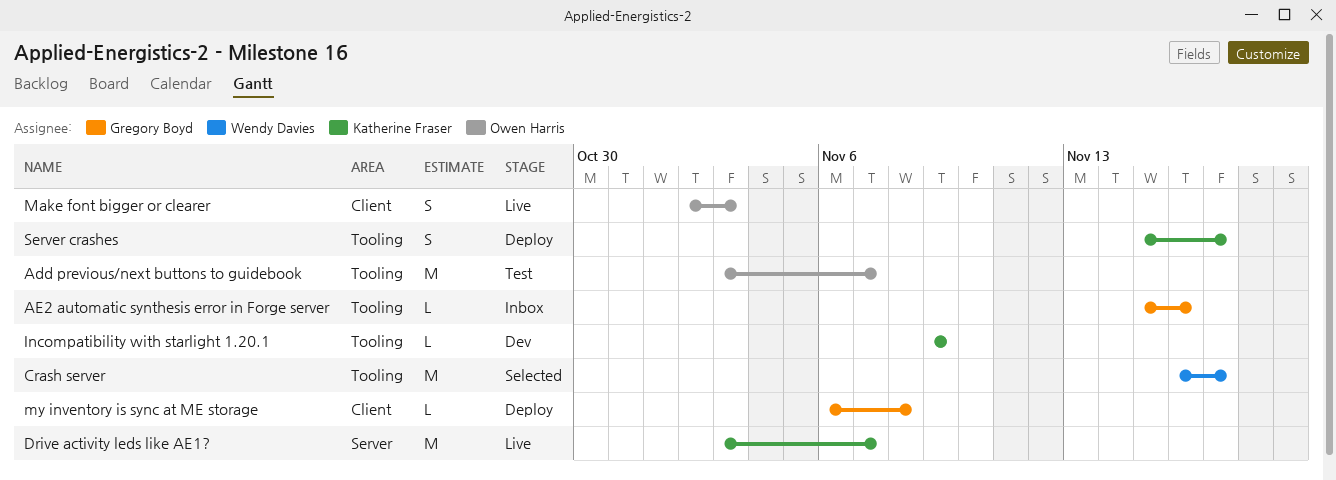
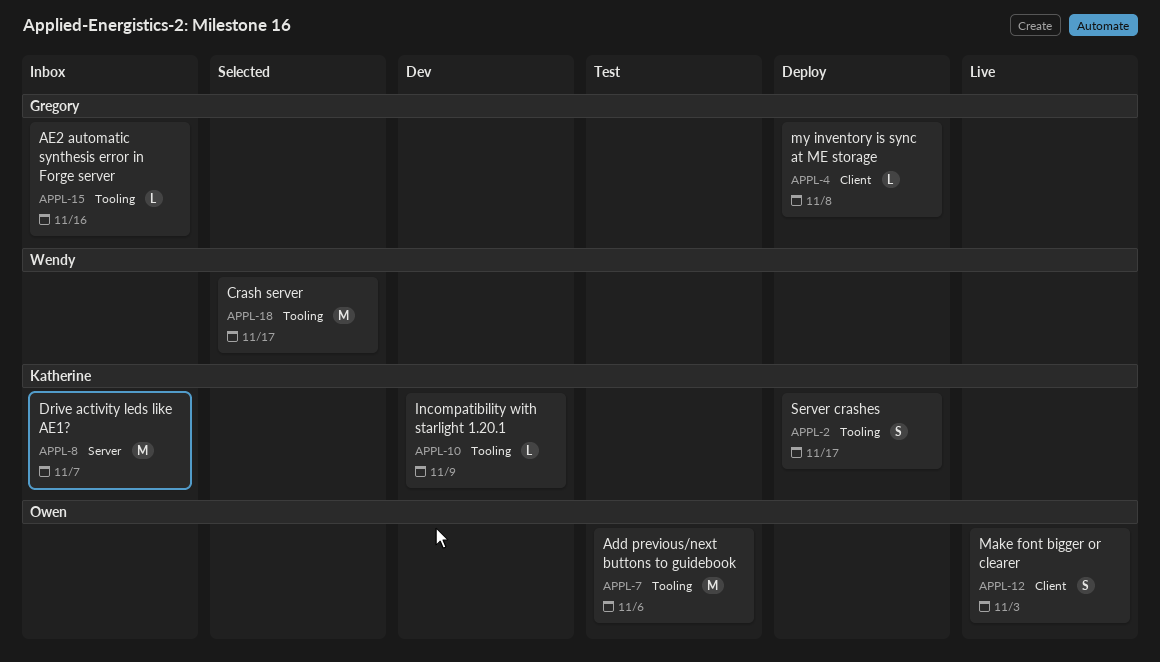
Add previous/next buttons to guidebook, due: Nov 7 -> Nov 6
Drive activity leds like AE1?, status: Live -> Inbox

